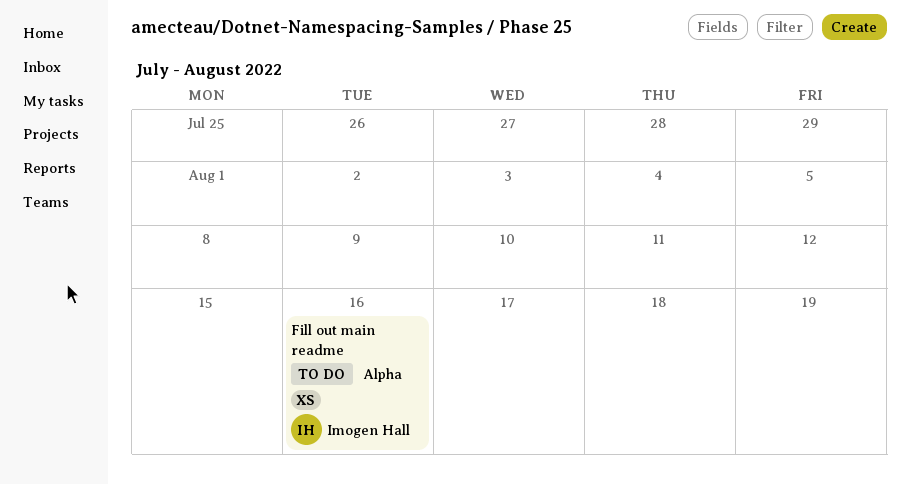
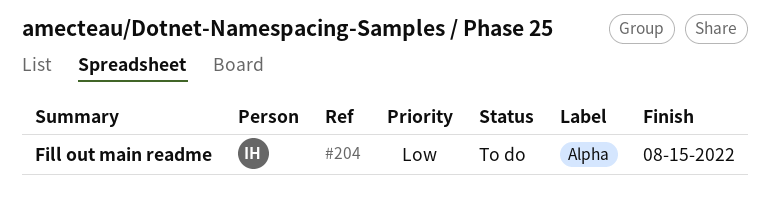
Fill out main readme, due: Aug 16 -> Aug 15

